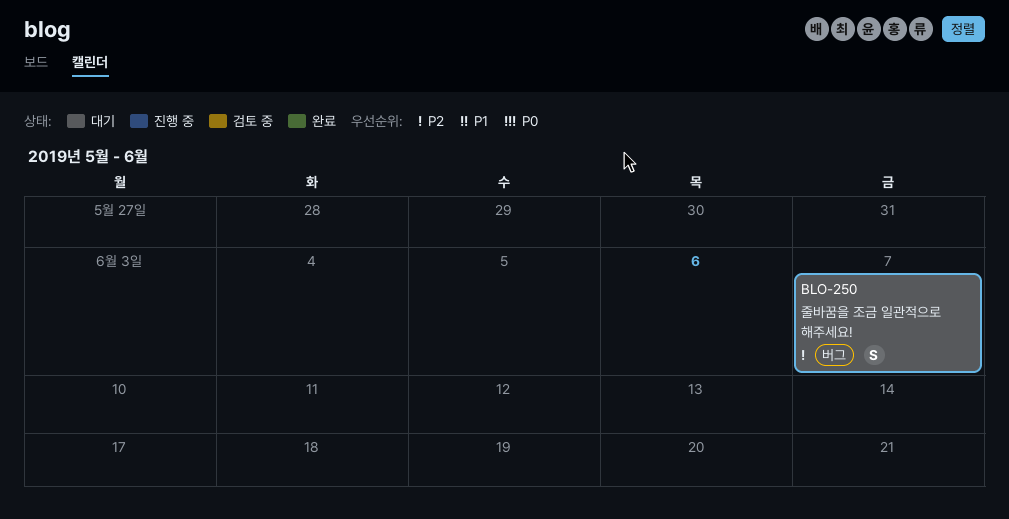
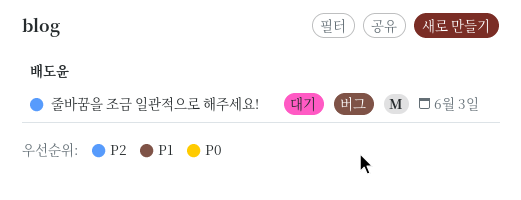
줄바꿈을 조금 일관적으로 해주세요!, estimate: S -> M
줄바꿈을 조금 일관적으로 해주세요!, due: Jun 7 -> Jun 3

